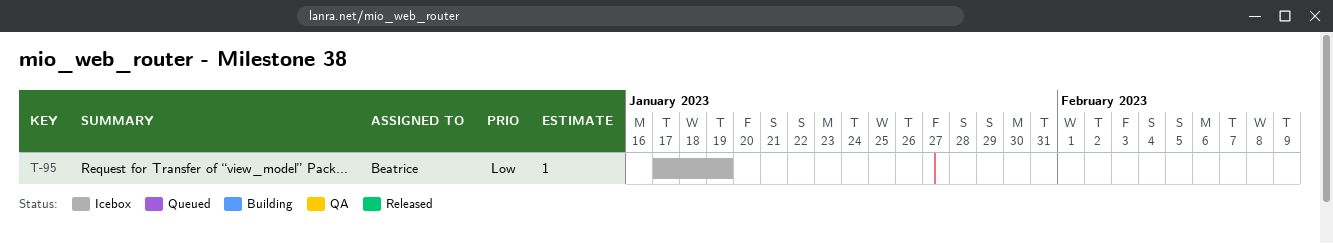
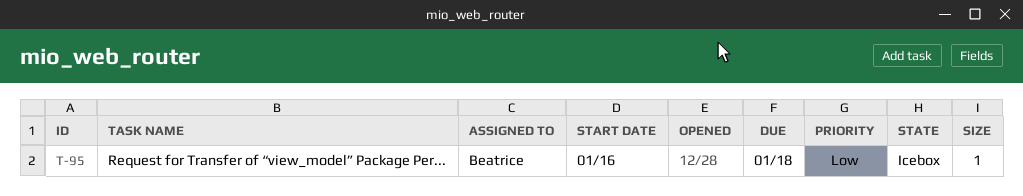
T-95, start: Jan 17 -> Jan 16
T-95, due: Jan 19 -> Jan 18

